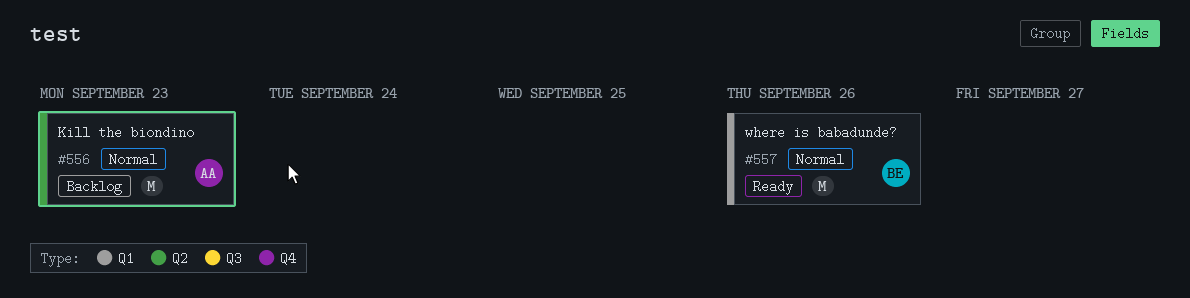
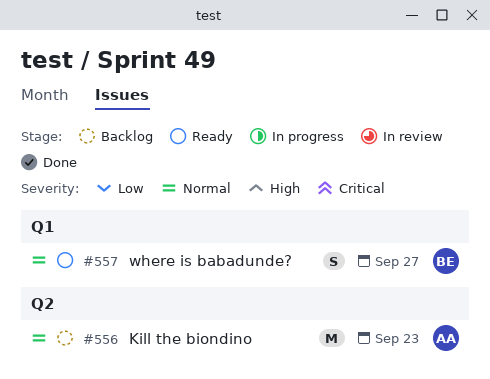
#557, estimate: M -> S
#557, due: Sep 26 -> Sep 27

